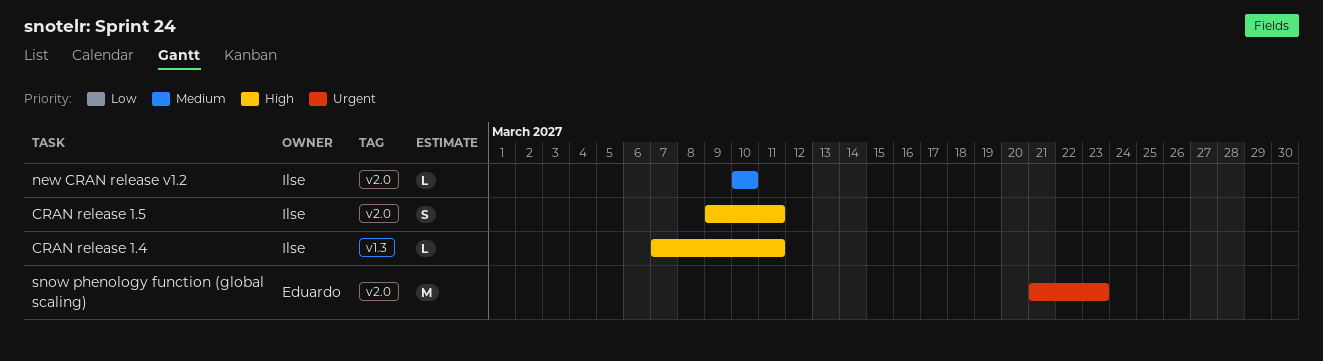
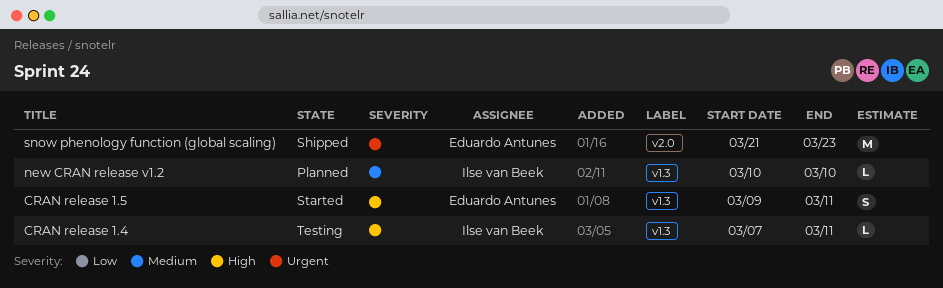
CRAN release 1.5, owner: Ilse van Beek -> Eduardo Antunes
CRAN release 1.5, label: v2.0 -> v1.3
new CRAN release v1.2, label: v2.0 -> v1.3

